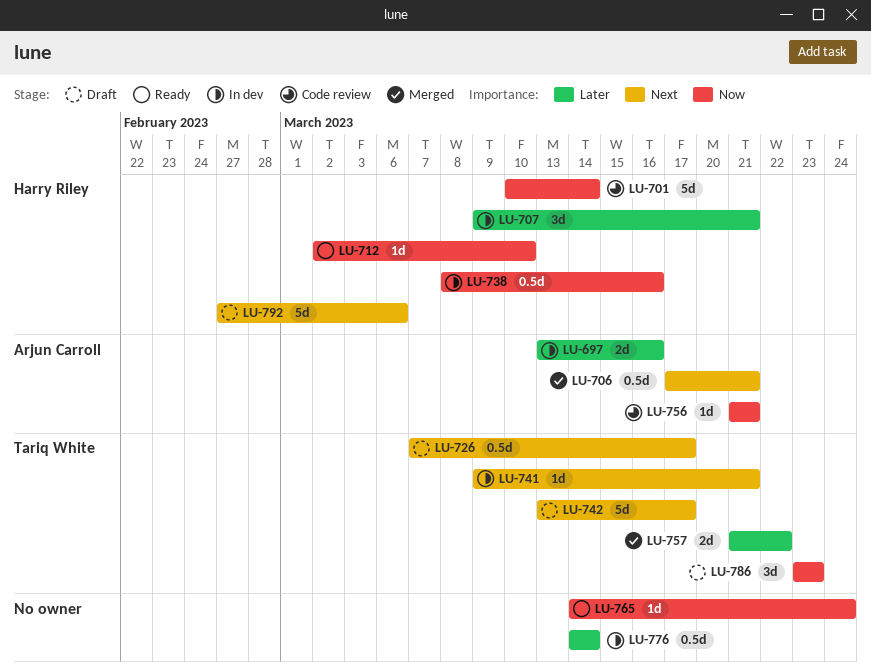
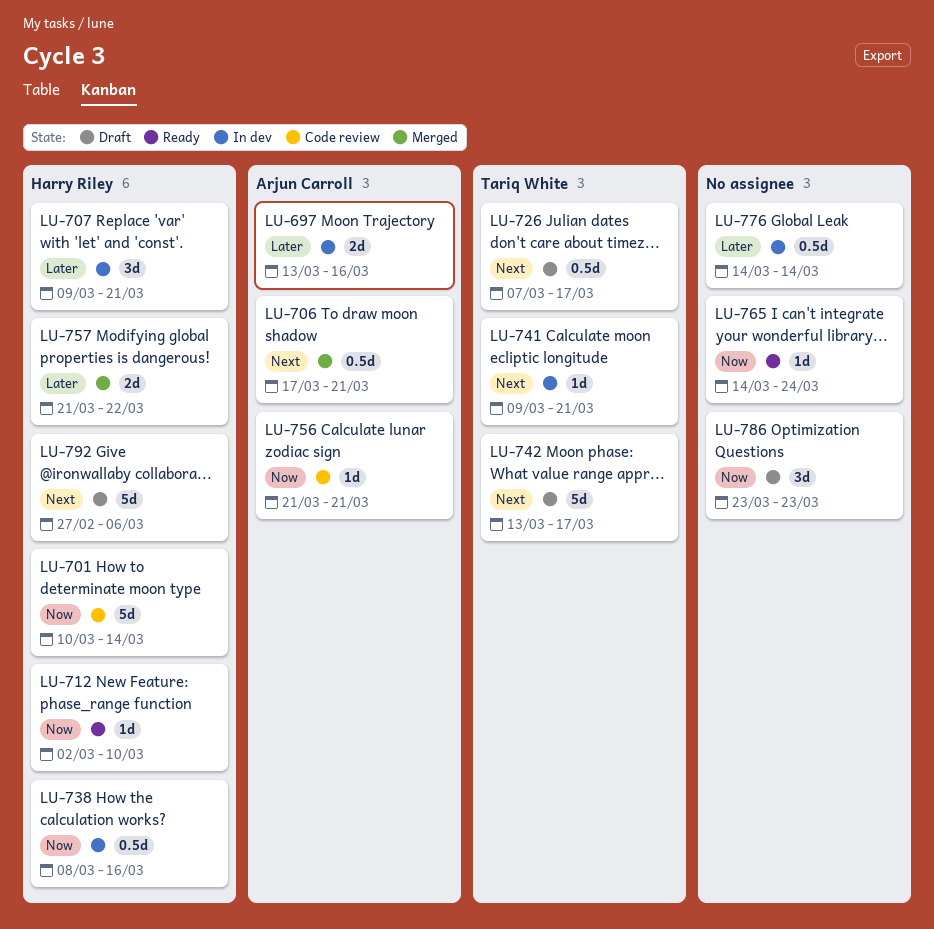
LU-757, owner: Tariq White -> Harry Riley
LU-786, owner: Tariq White -> none

